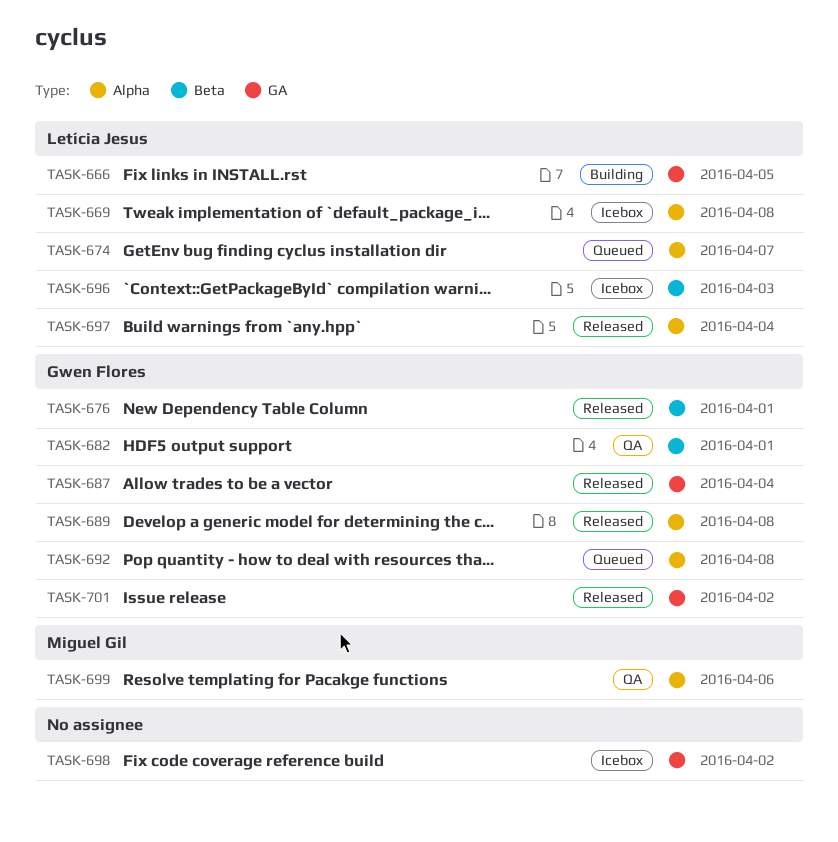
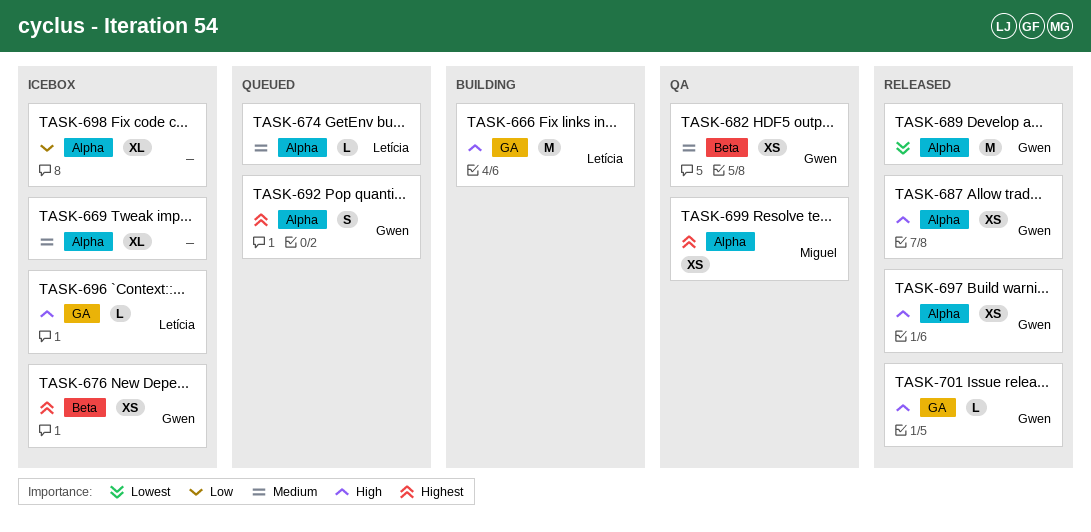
TASK-669, owner: Letícia Jesus -> none
TASK-676, status: Released -> Icebox
TASK-687, label: GA -> Alpha
TASK-696, label: Beta -> GA
TASK-697, owner: Letícia Jesus -> Gwen Flores
TASK-698, label: GA -> Alpha

